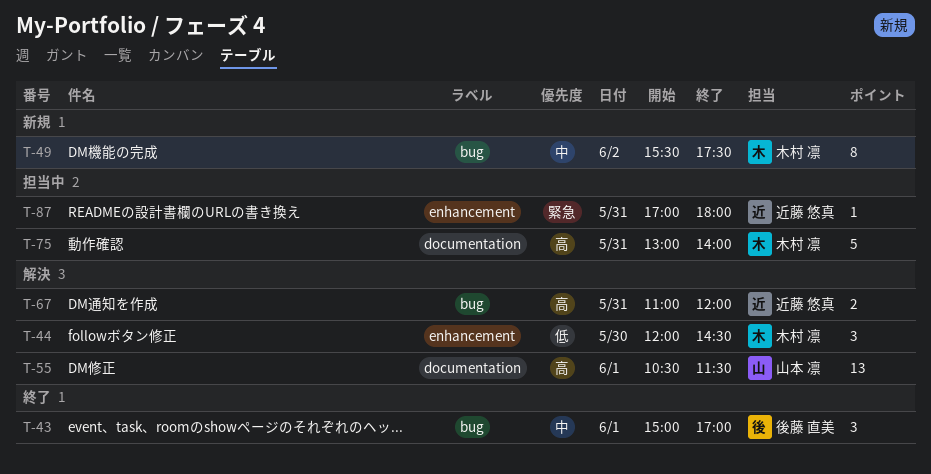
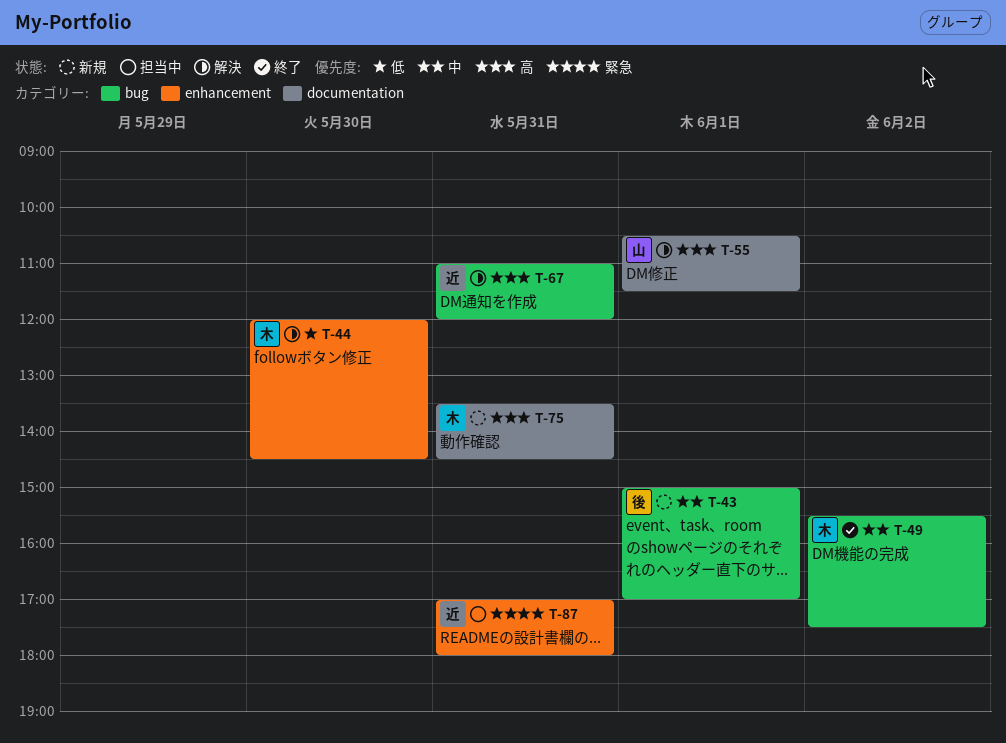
T-43, status: 終了 -> 新規
T-49, status: 新規 -> 終了
T-75, status: 担当中 -> 新規
T-75, begins: 13:00 -> 13:30
T-75, ends: 14:00 -> 14:30

